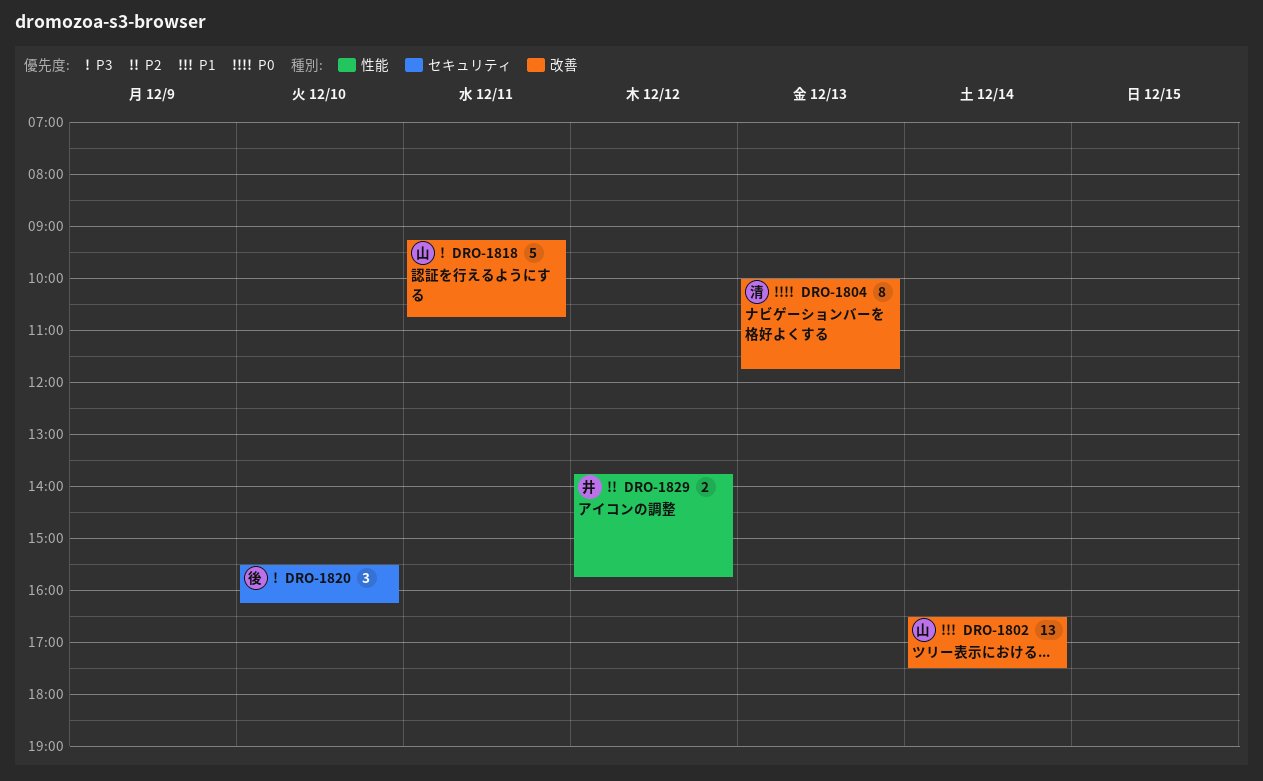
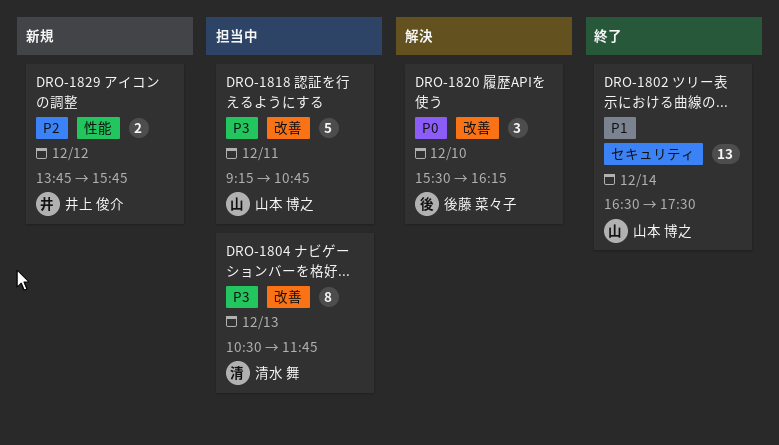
DRO-1802, label: 改善 -> セキュリティ
DRO-1804, priority: P0 -> P3
DRO-1804, begins: 10:00 -> 10:30
DRO-1820, priority: P3 -> P0
DRO-1820, label: セキュリティ -> 改善

